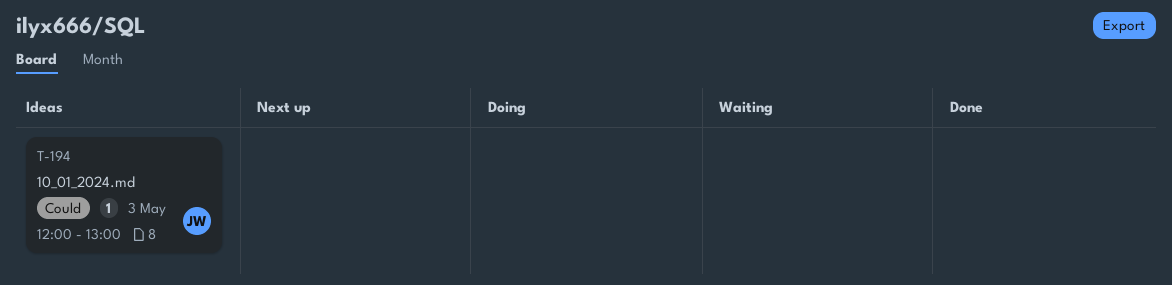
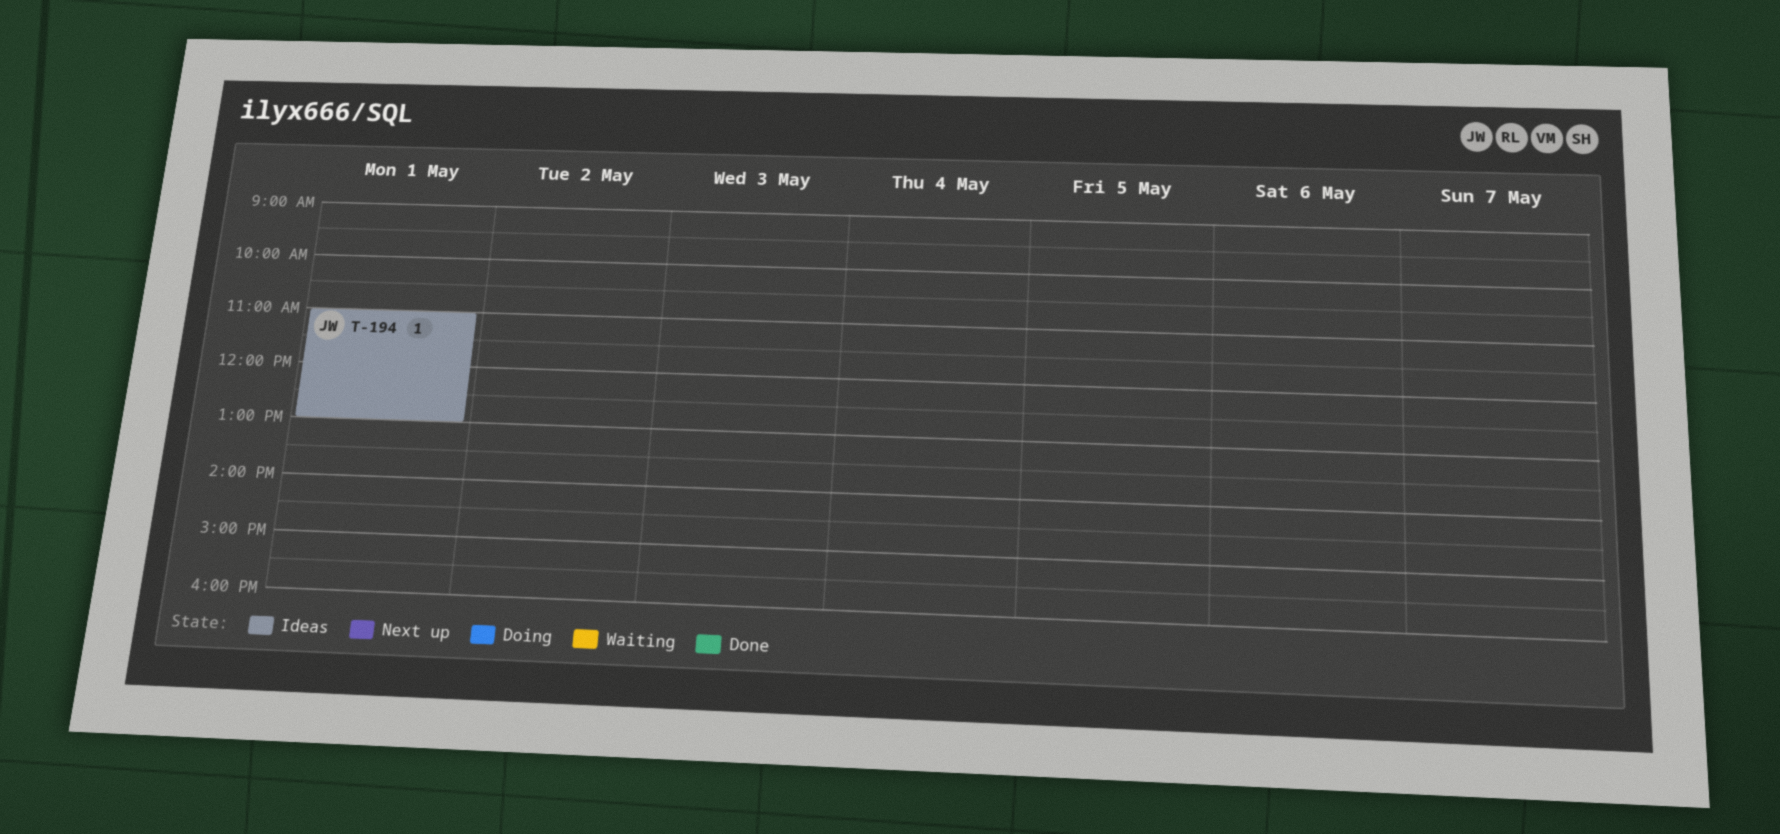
T-194, day: May 3 -> May 1
T-194, begins: 12:00 -> 11:00

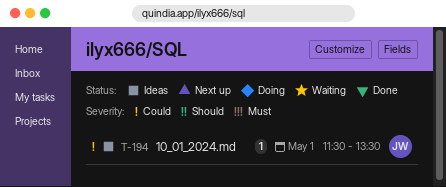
T-194, begins: 11:00 -> 11:30
T-194, ends: 13:00 -> 13:30

